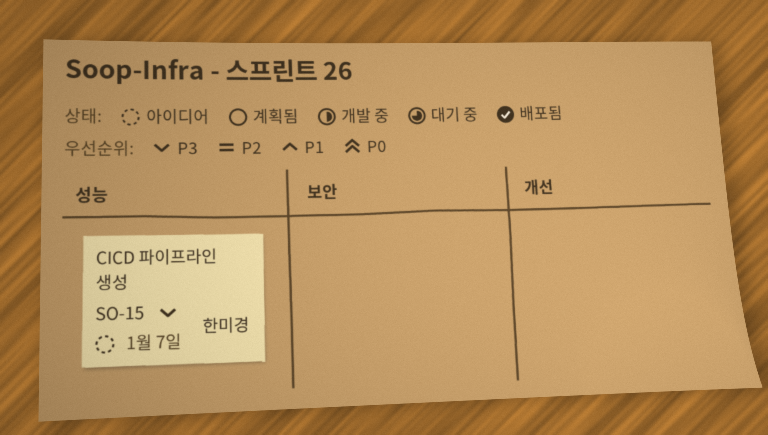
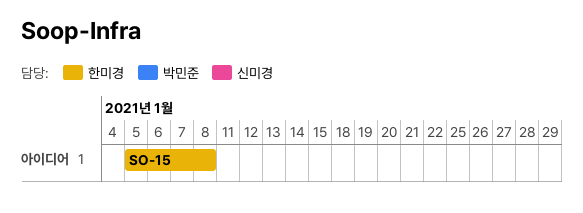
SO-15, due: Jan 7 -> Jan 8

